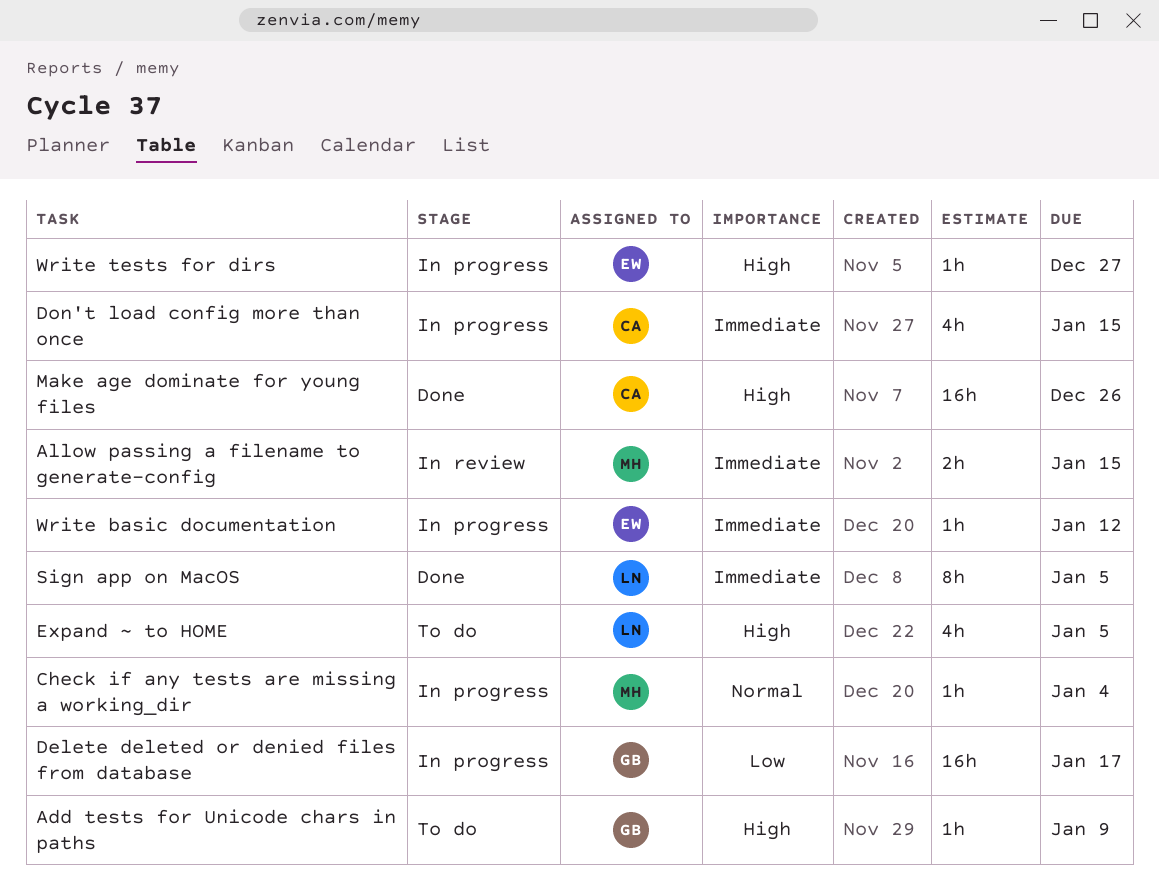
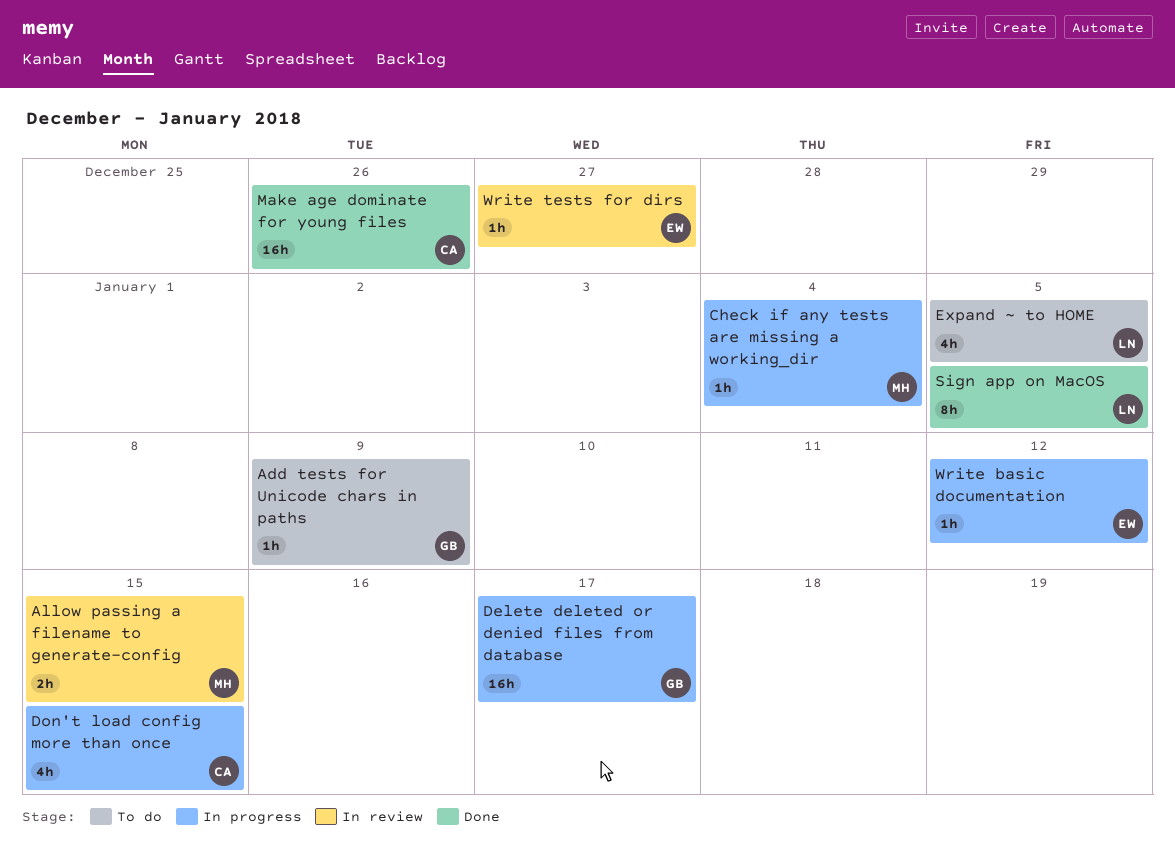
Write tests for dirs, status: In progress -> In review

